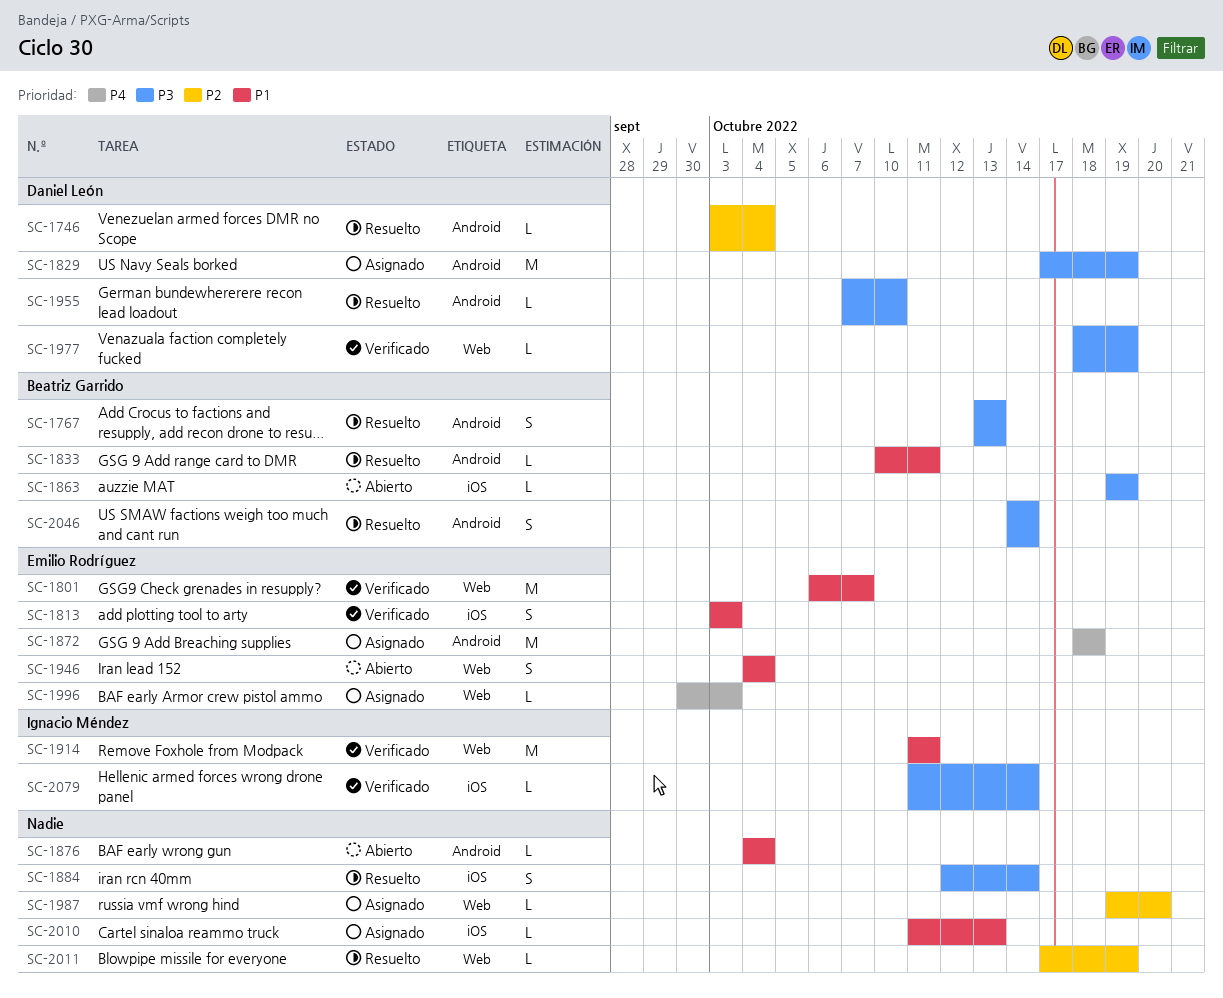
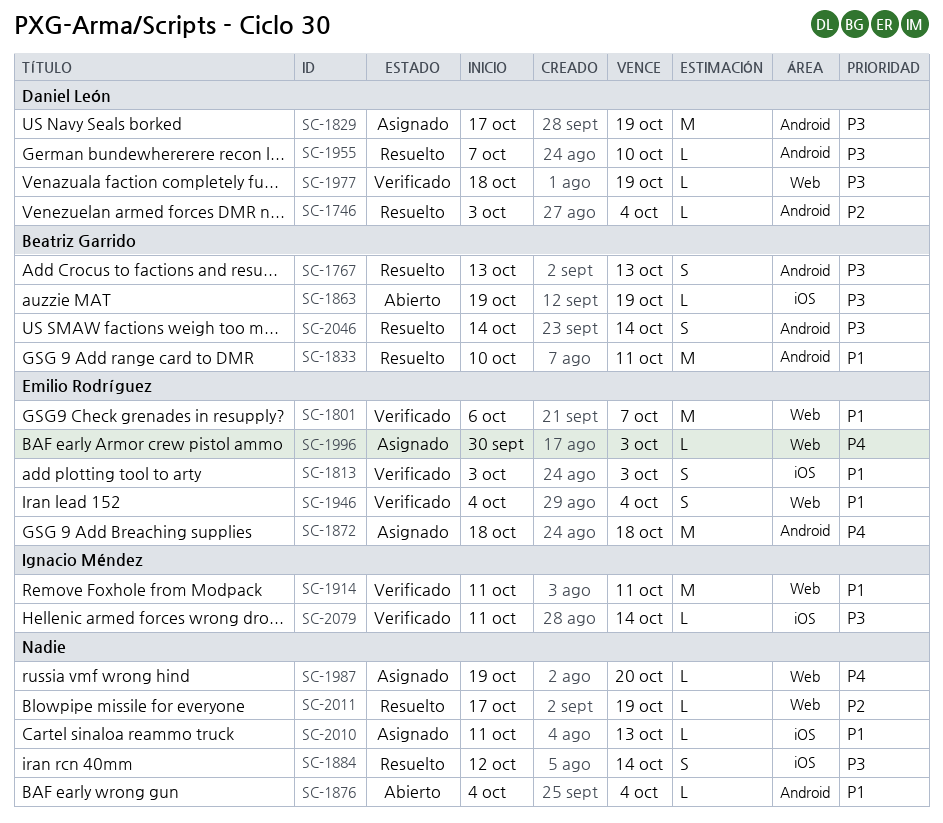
SC-1833, estimate: L -> M
SC-1946, status: Abierto -> Verificado
SC-1987, priority: P2 -> P4

